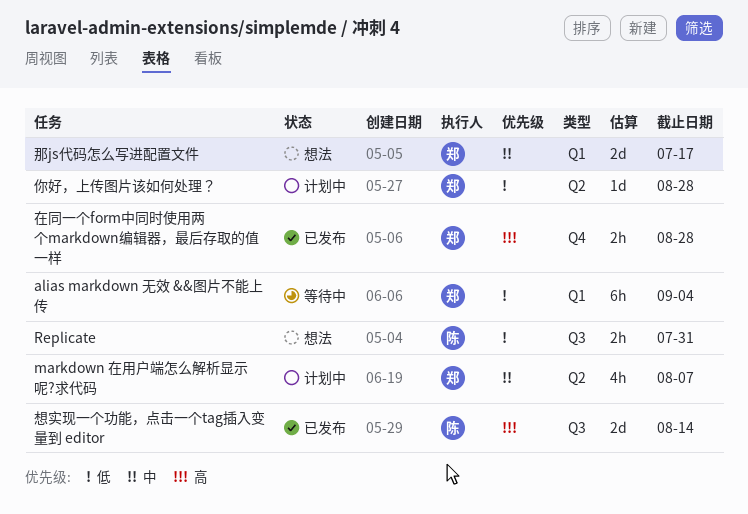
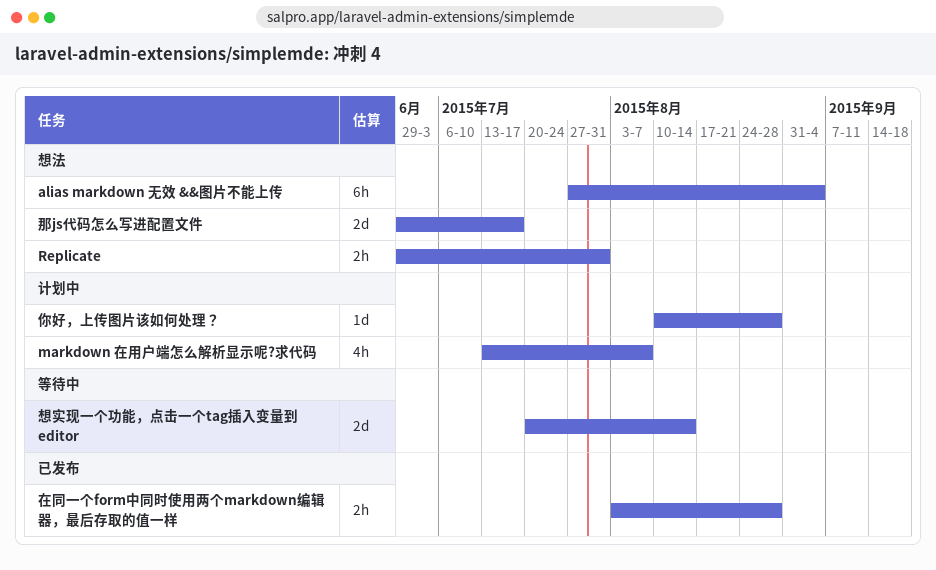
alias markdown 无效 &&图片不能上传, status: 等待中 -> 想法
想实现一个功能，点击一个tag插入变量到 editor, status: 已发布 -> 等待中

